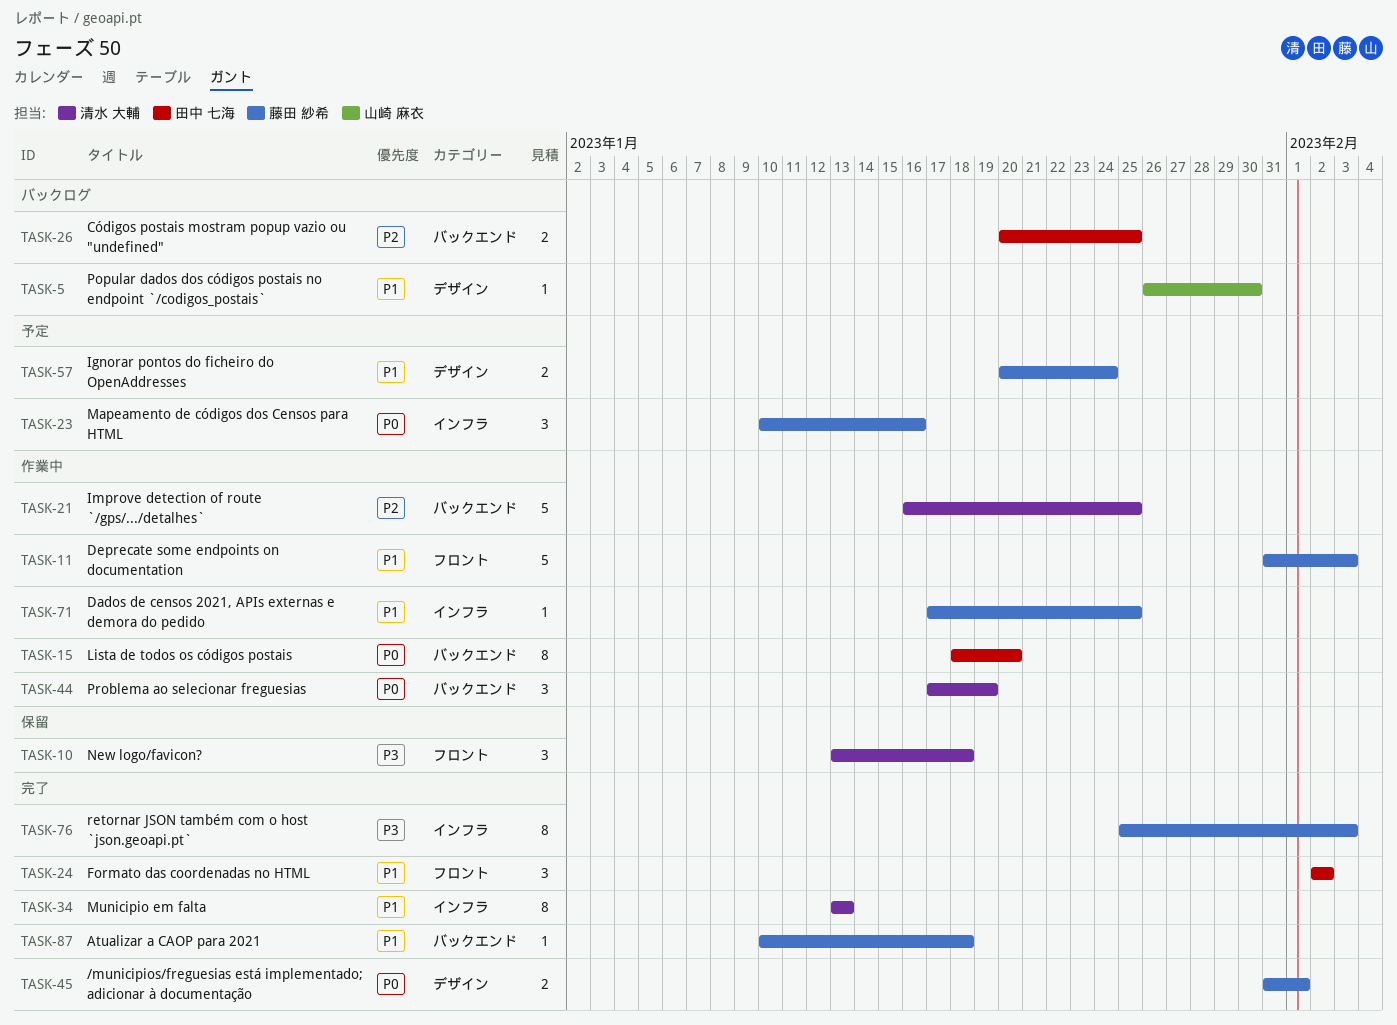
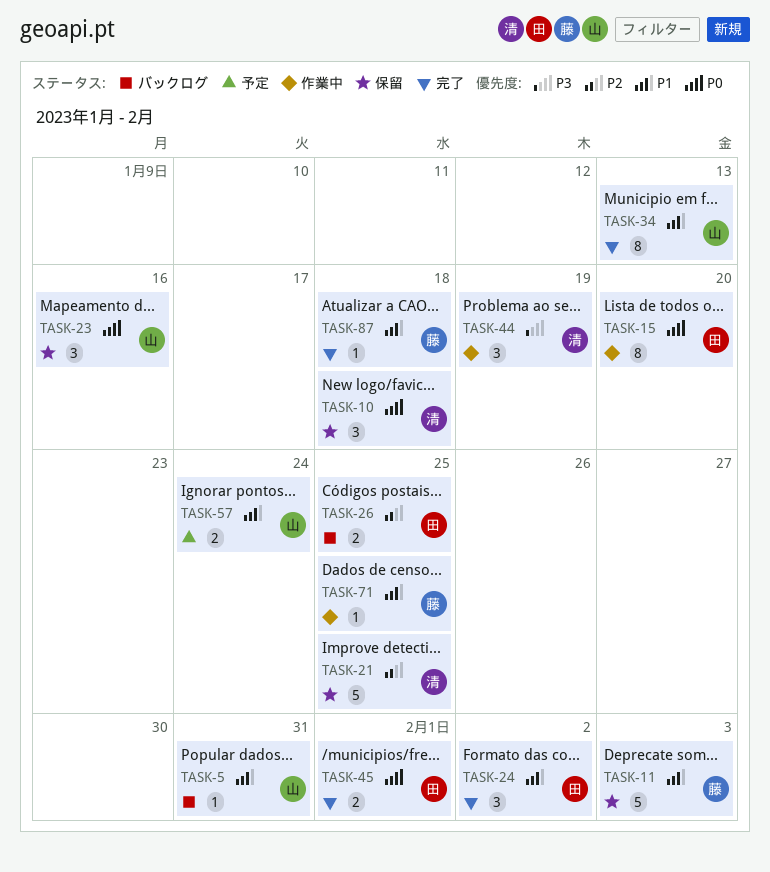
TASK-5, due: Jan 30 -> Jan 31
TASK-10, priority: P3 -> P0
TASK-11, status: 作業中 -> 保留
TASK-21, status: 作業中 -> 保留
TASK-23, status: 予定 -> 保留
TASK-23, owner: 藤田 紗希 -> 山崎 麻衣
TASK-34, owner: 清水 大輔 -> 山崎 麻衣
TASK-44, priority: P0 -> P3
TASK-45, owner: 藤田 紗希 -> 田中 七海
TASK-57, owner: 藤田 紗希 -> 山崎 麻衣
TASK-76: present -> none

